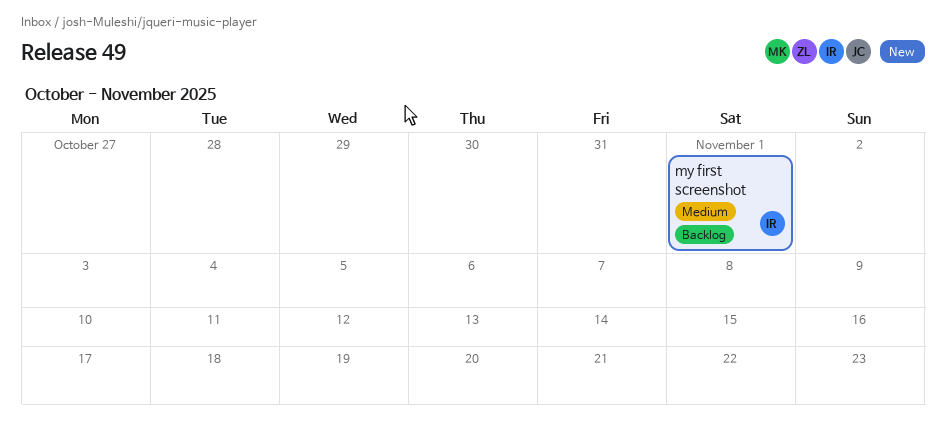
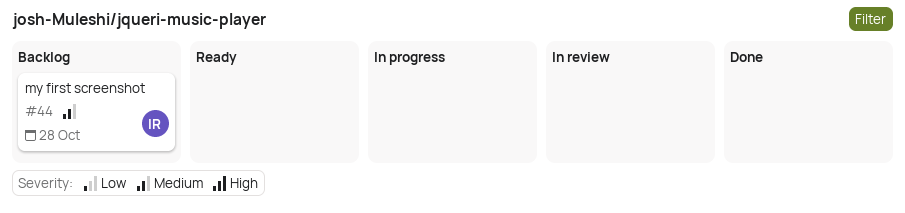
my first screenshot, due: Nov 1 -> Oct 28

